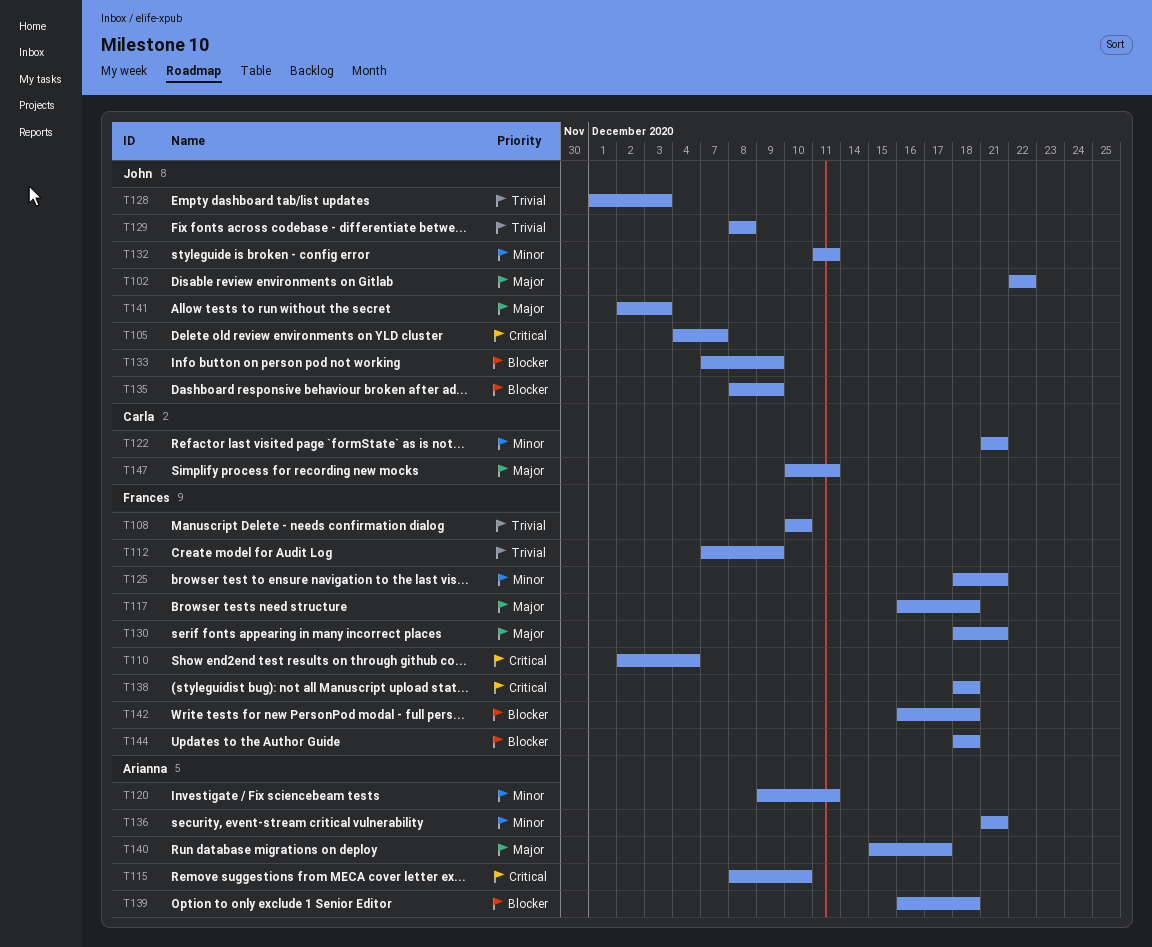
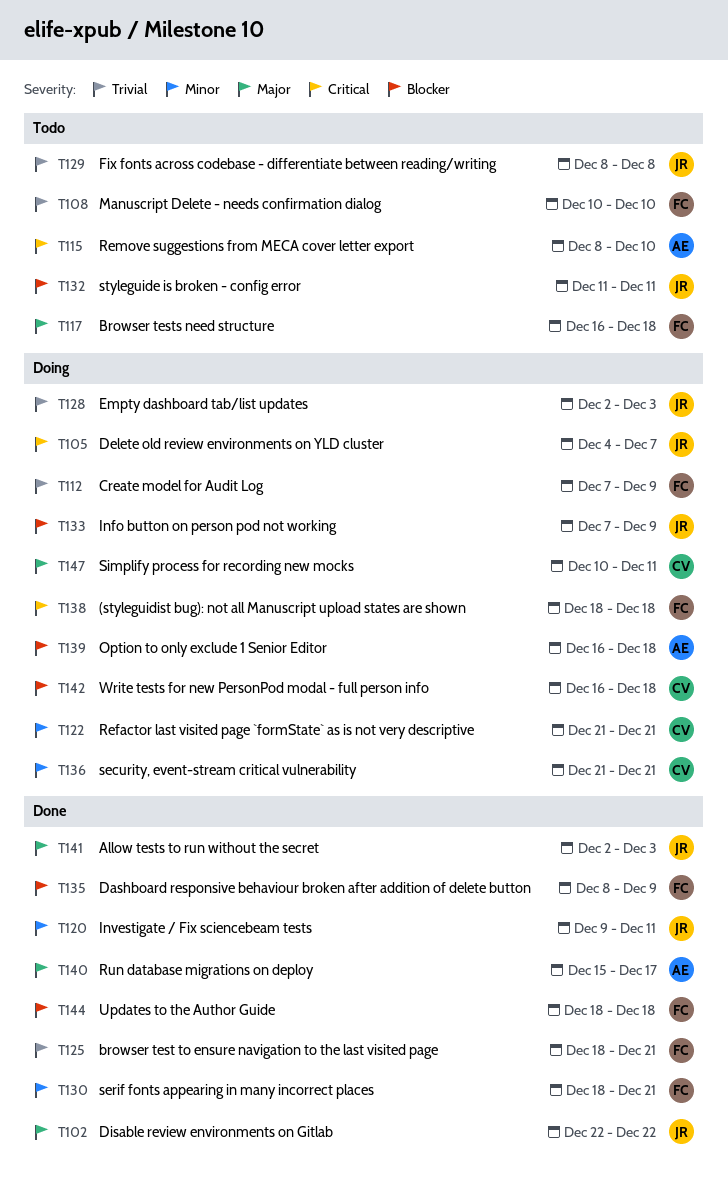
T110: present -> none
T120, owner: Arianna -> John
T125, priority: Minor -> Trivial
T128, start: Dec 1 -> Dec 2
T130, priority: Major -> Minor
T132, priority: Minor -> Blocker
T135, owner: John -> Frances
T136, owner: Arianna -> Carla
T142, owner: Frances -> Carla

